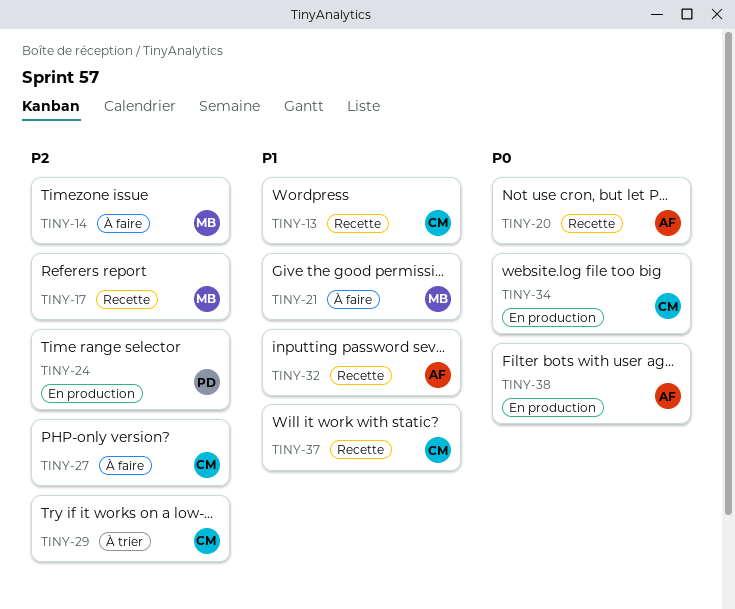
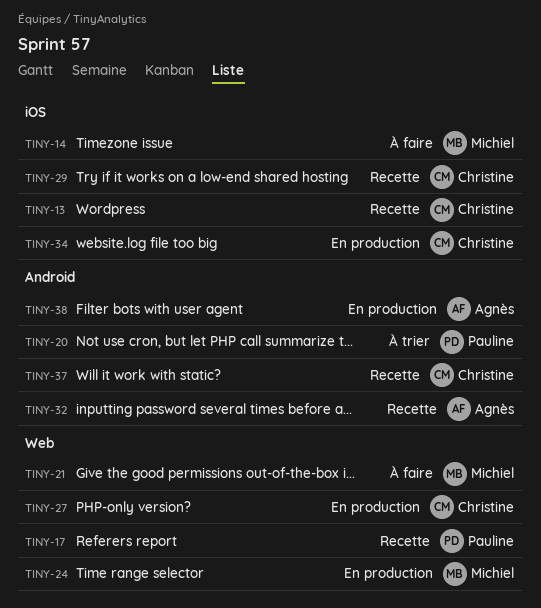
TINY-17, owner: Michiel -> Pauline
TINY-20, status: Recette -> À trier
TINY-20, owner: Agnès -> Pauline
TINY-24, owner: Pauline -> Michiel
TINY-27, status: À faire -> En production
TINY-29, status: À trier -> Recette

